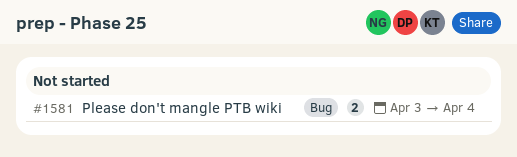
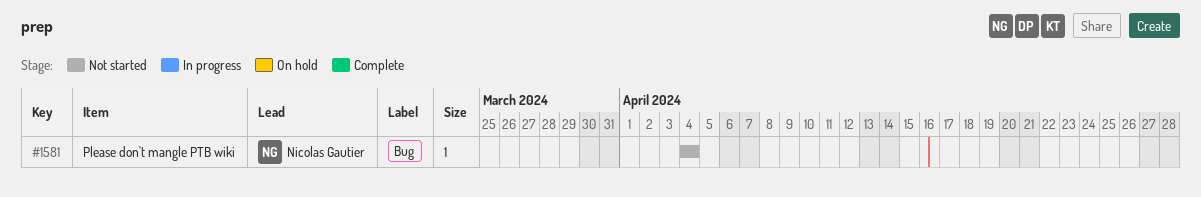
#1581, estimate: 2 -> 1
#1581, start: Apr 3 -> Apr 4

